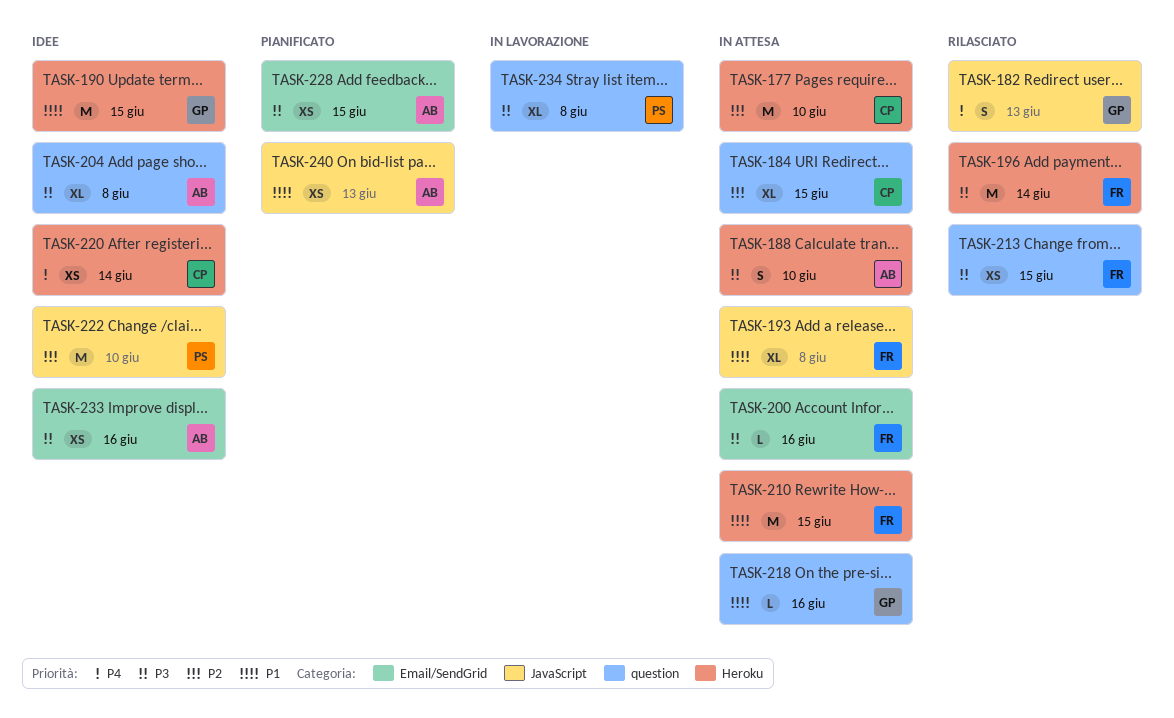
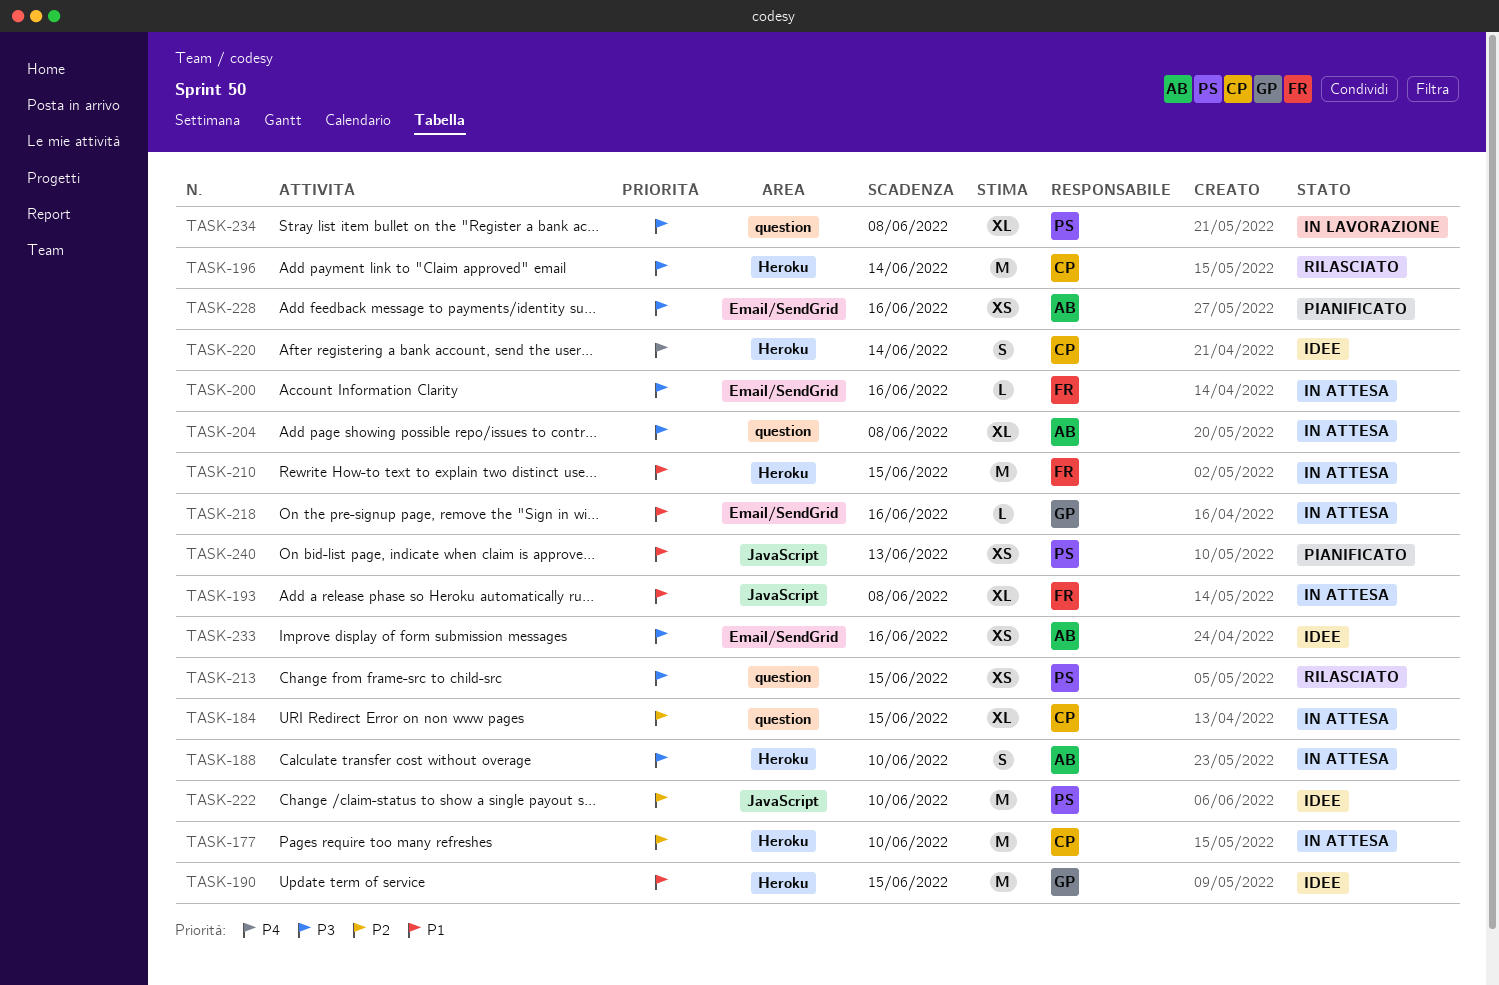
TASK-182: present -> none
TASK-196, owner: FR -> CP
TASK-204, status: Idee -> In attesa
TASK-213, owner: FR -> PS
TASK-218, label: question -> Email/SendGrid
TASK-220, estimate: XS -> S
TASK-228, due: Jun 15 -> Jun 16
TASK-240, owner: AB -> PS

